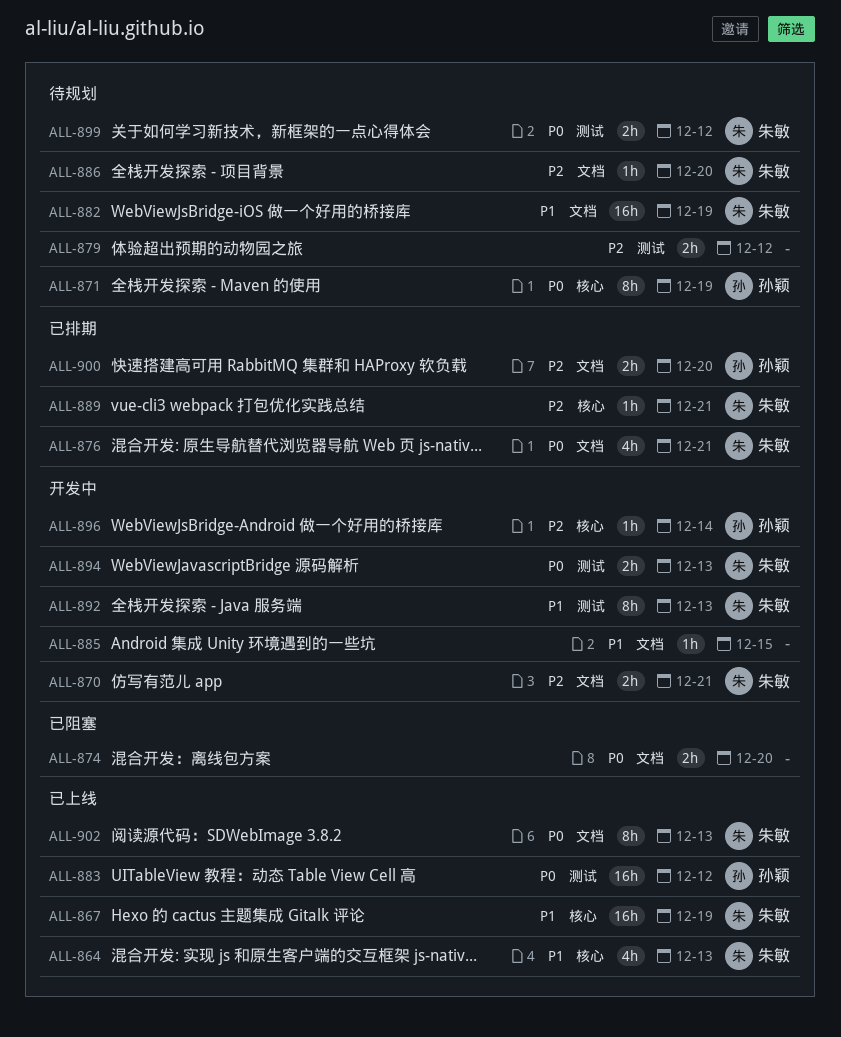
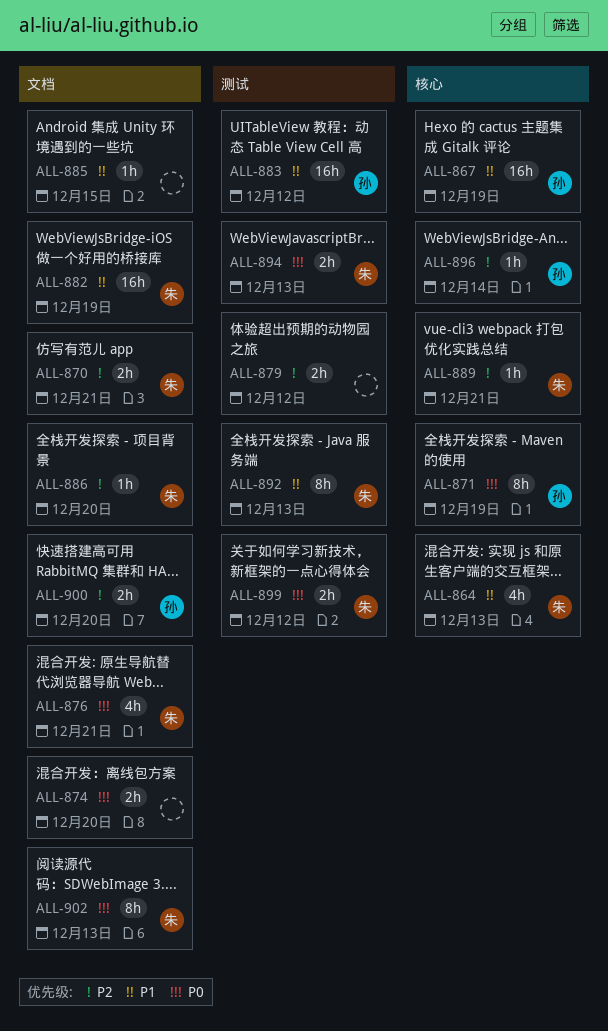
ALL-867, owner: 朱敏 -> 孙颖
ALL-883, priority: P0 -> P1

